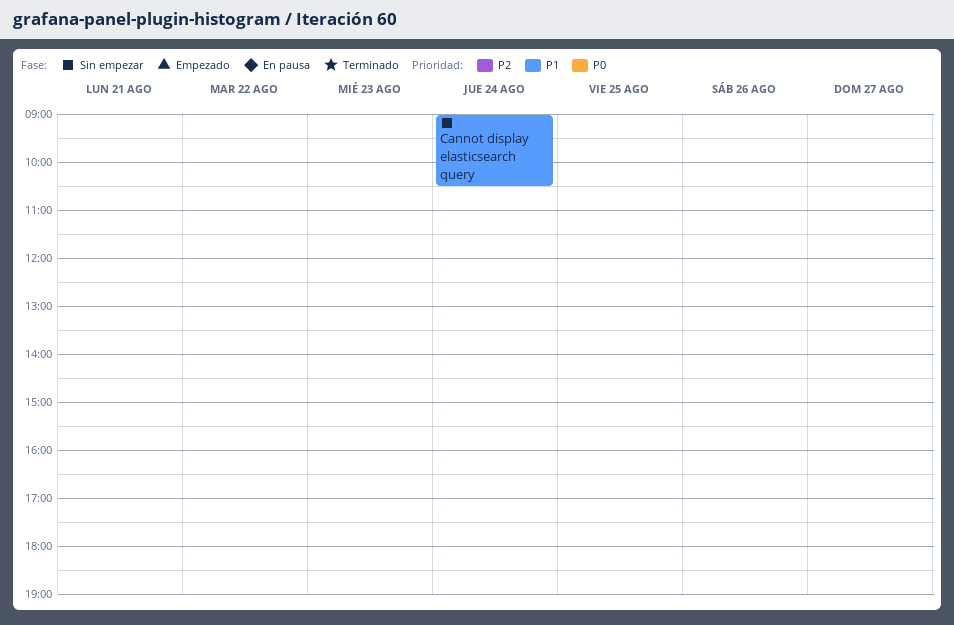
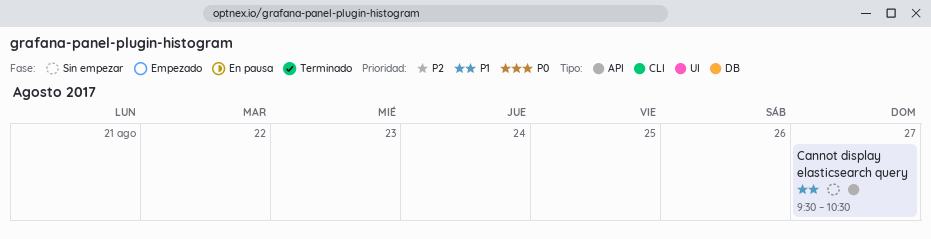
Cannot display elasticsearch query, day: Aug 24 -> Aug 27
Cannot display elasticsearch query, begins: 09:00 -> 09:30

